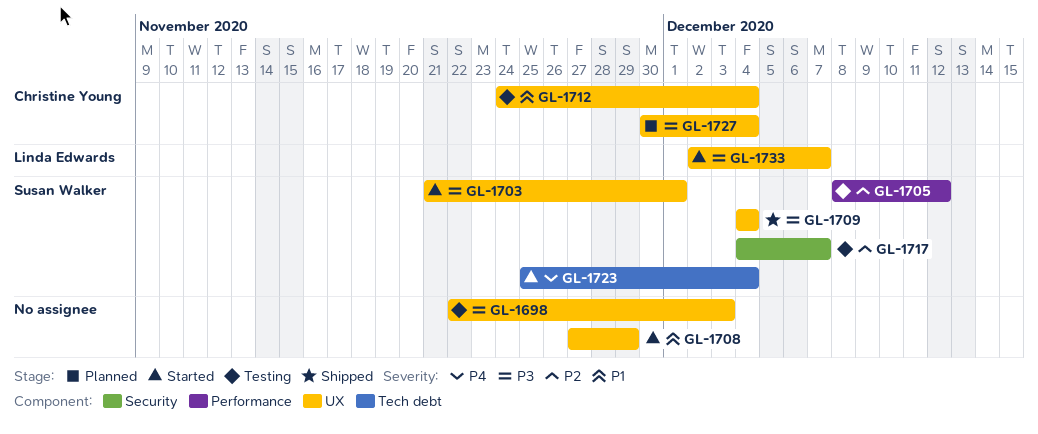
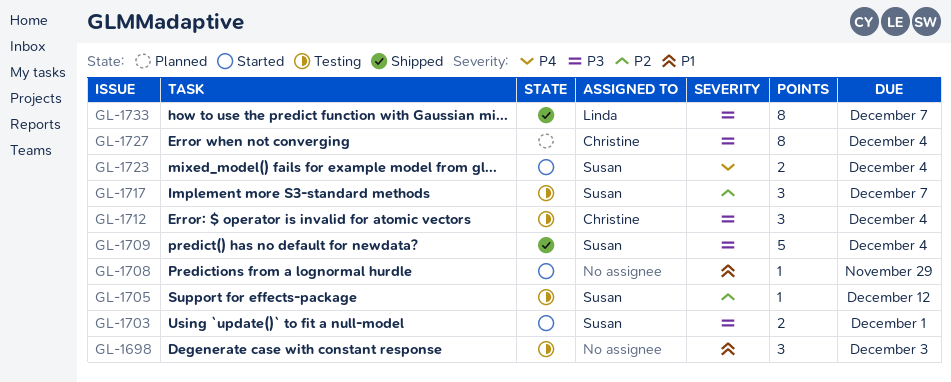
GL-1698, priority: P3 -> P1
GL-1712, priority: P1 -> P3
GL-1733, status: Started -> Shipped

